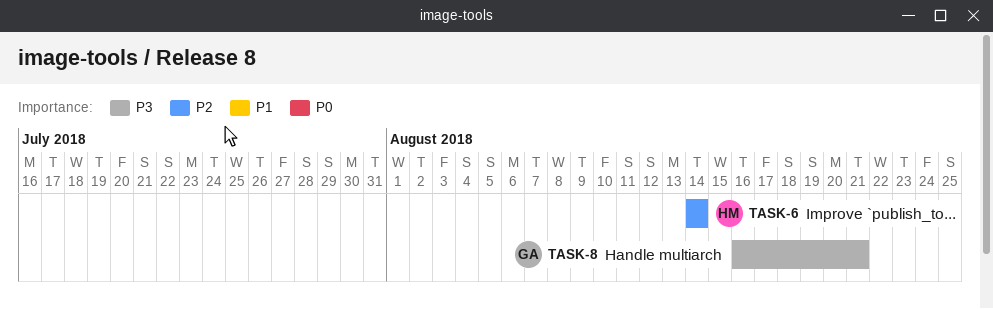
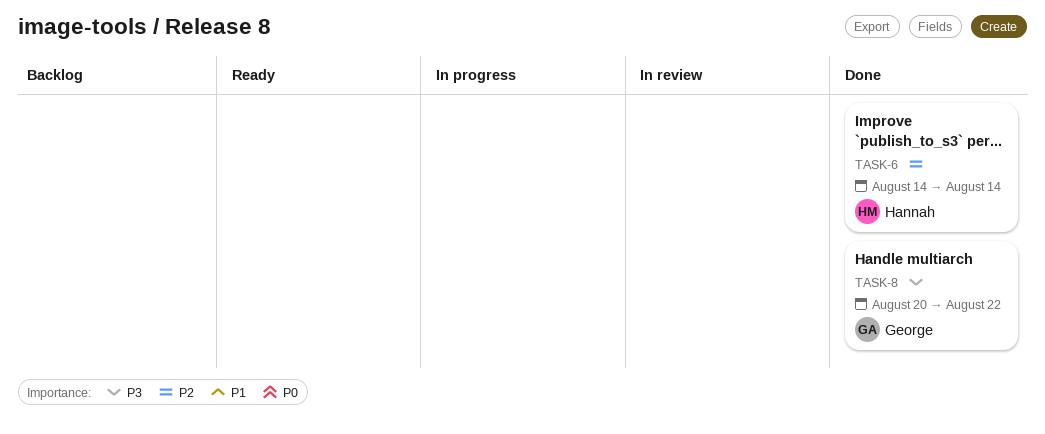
TASK-8, start: Aug 16 -> Aug 20
TASK-8, due: Aug 21 -> Aug 22

